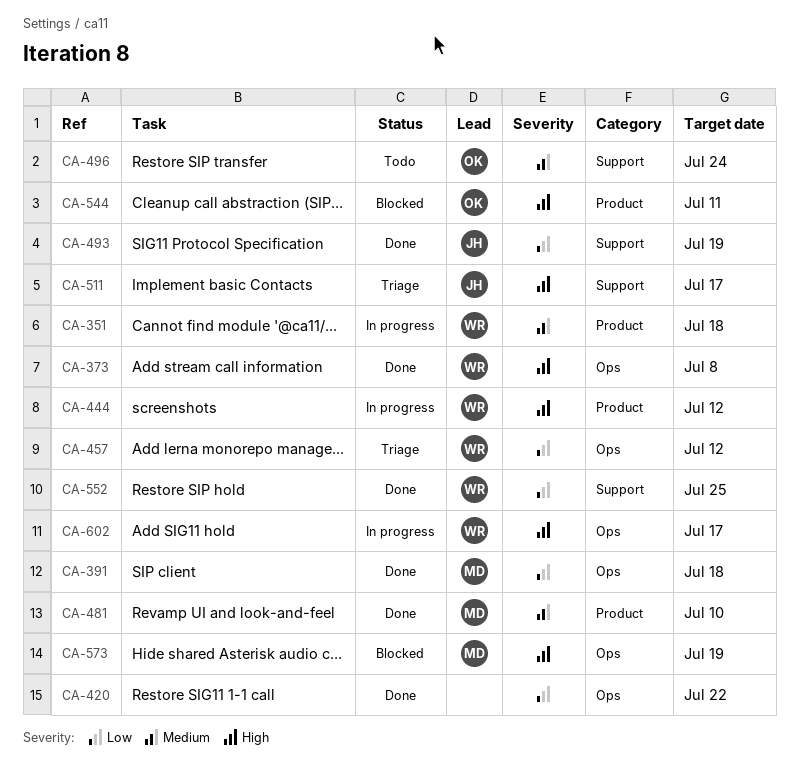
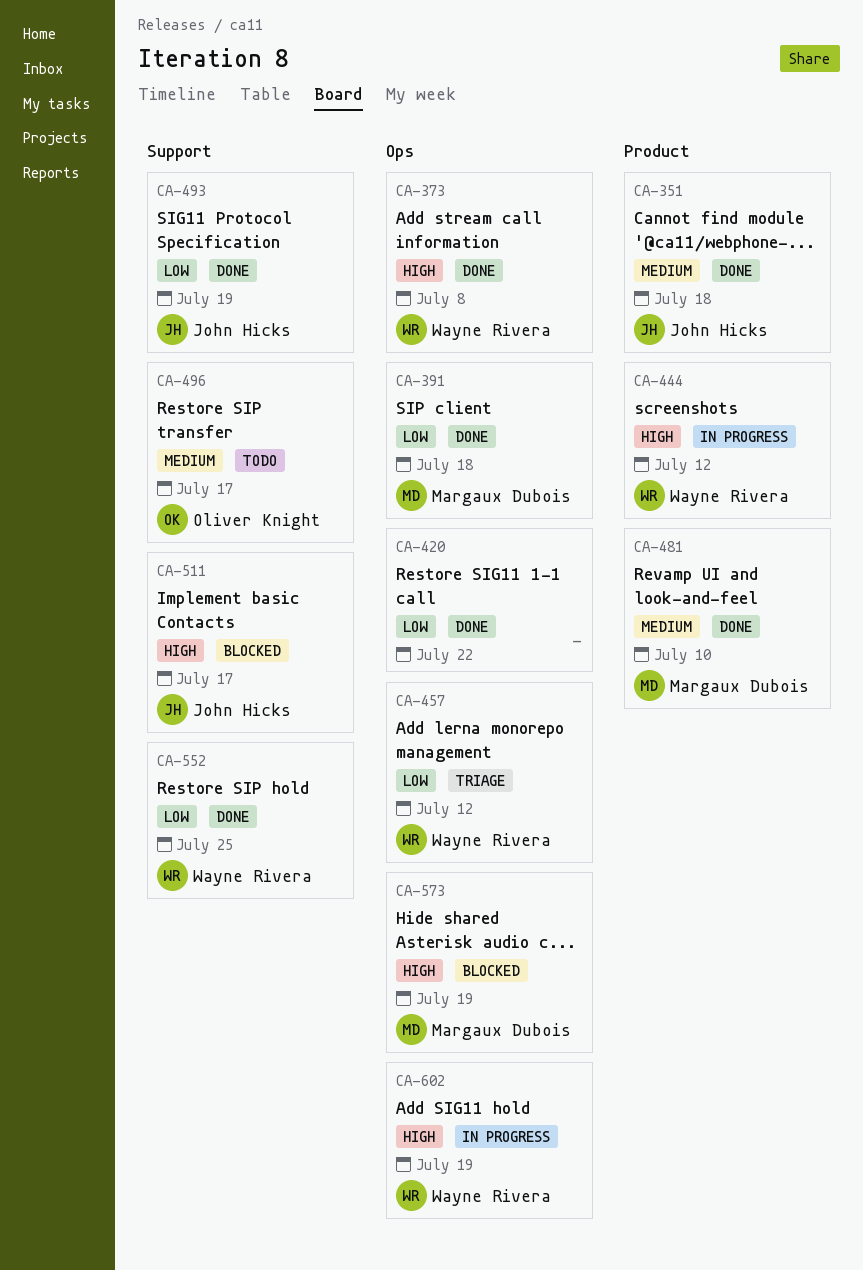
CA-351, status: In progress -> Done
CA-351, owner: Wayne Rivera -> John Hicks
CA-496, due: Jul 24 -> Jul 17
CA-511, status: Triage -> Blocked
CA-544: present -> none
CA-602, due: Jul 17 -> Jul 19

